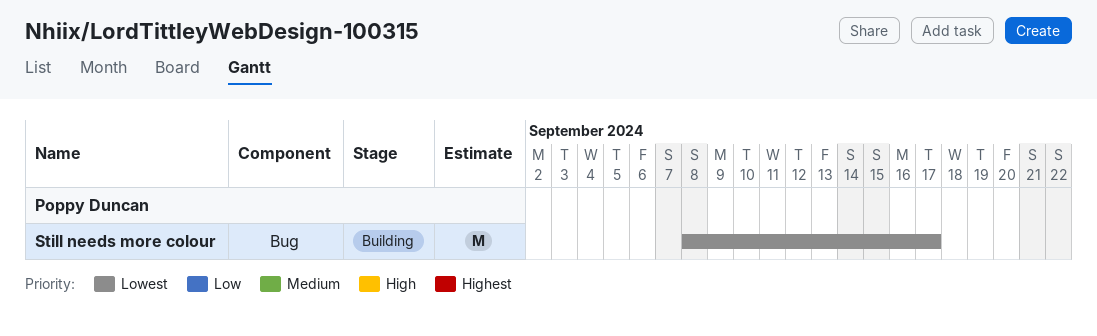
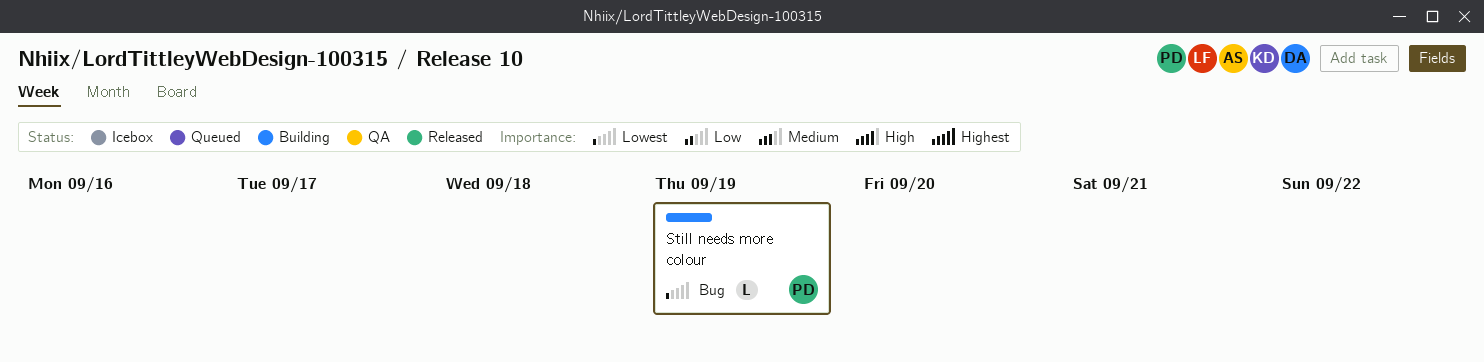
Still needs more colour, estimate: M -> L
Still needs more colour, due: Sep 17 -> Sep 19

